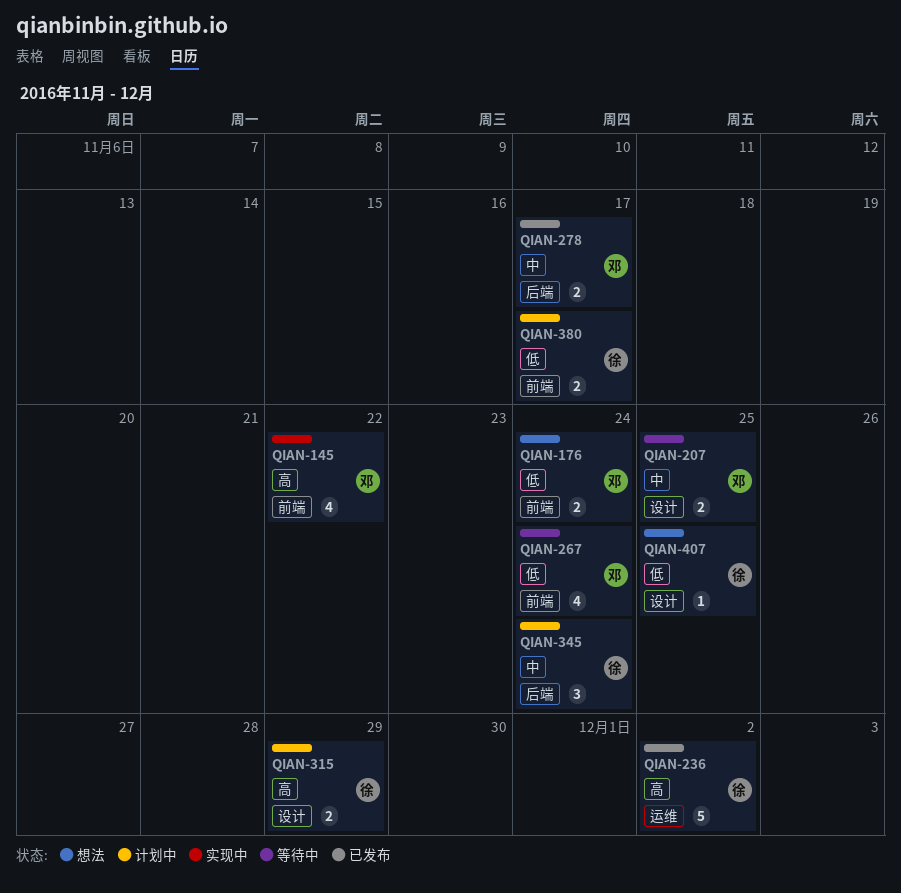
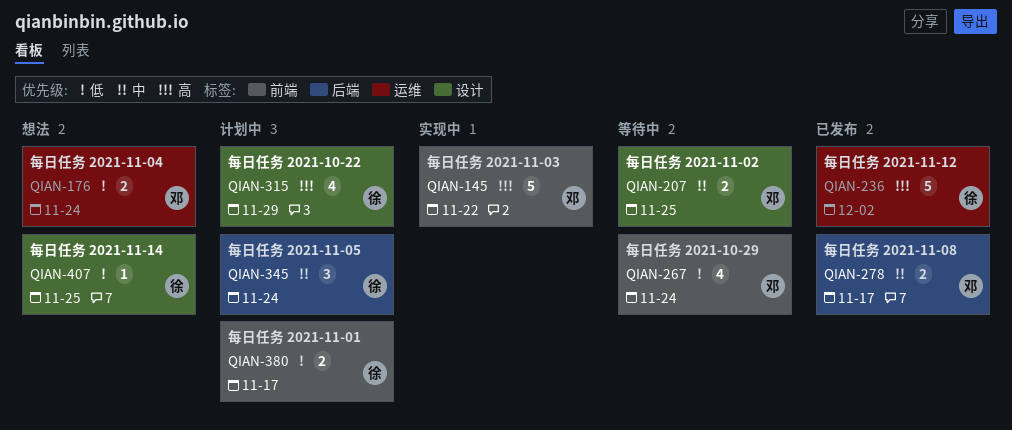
QIAN-145, estimate: 4 -> 5
QIAN-176, label: 前端 -> 运维
QIAN-315, estimate: 2 -> 4

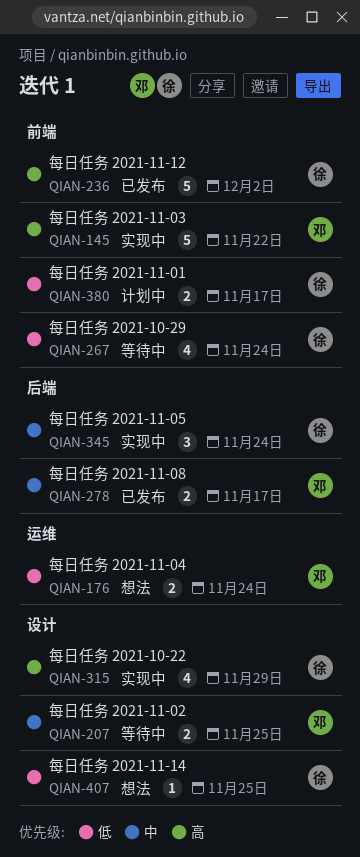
QIAN-236, label: 运维 -> 前端
QIAN-267, owner: 邓 -> 徐
QIAN-315, status: 计划中 -> 实现中
QIAN-345, status: 计划中 -> 实现中

